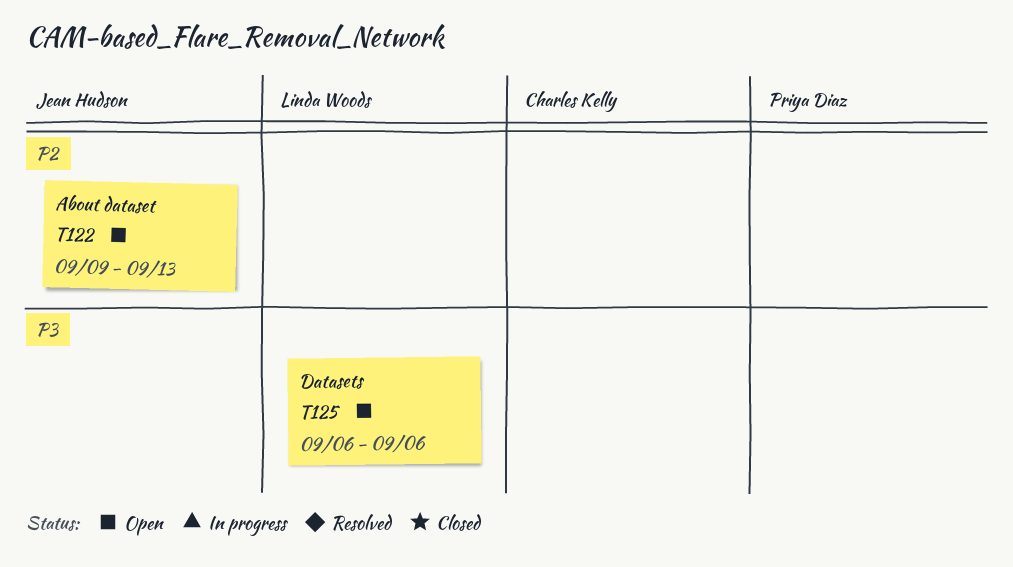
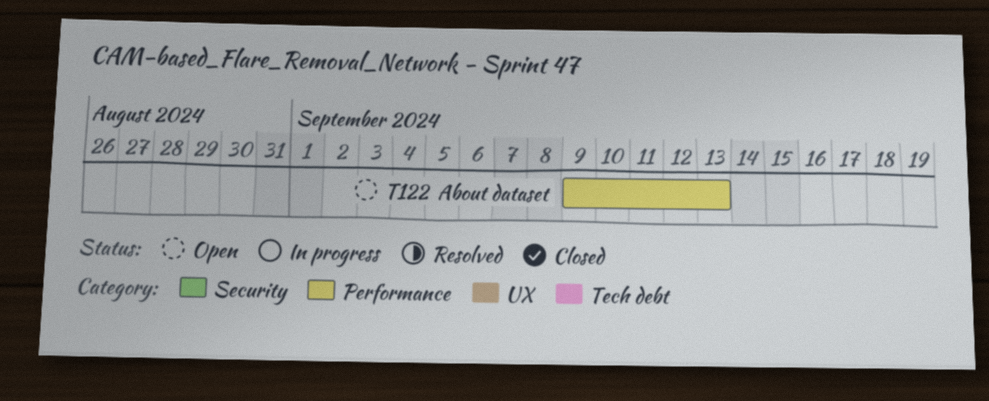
T125: present -> none

